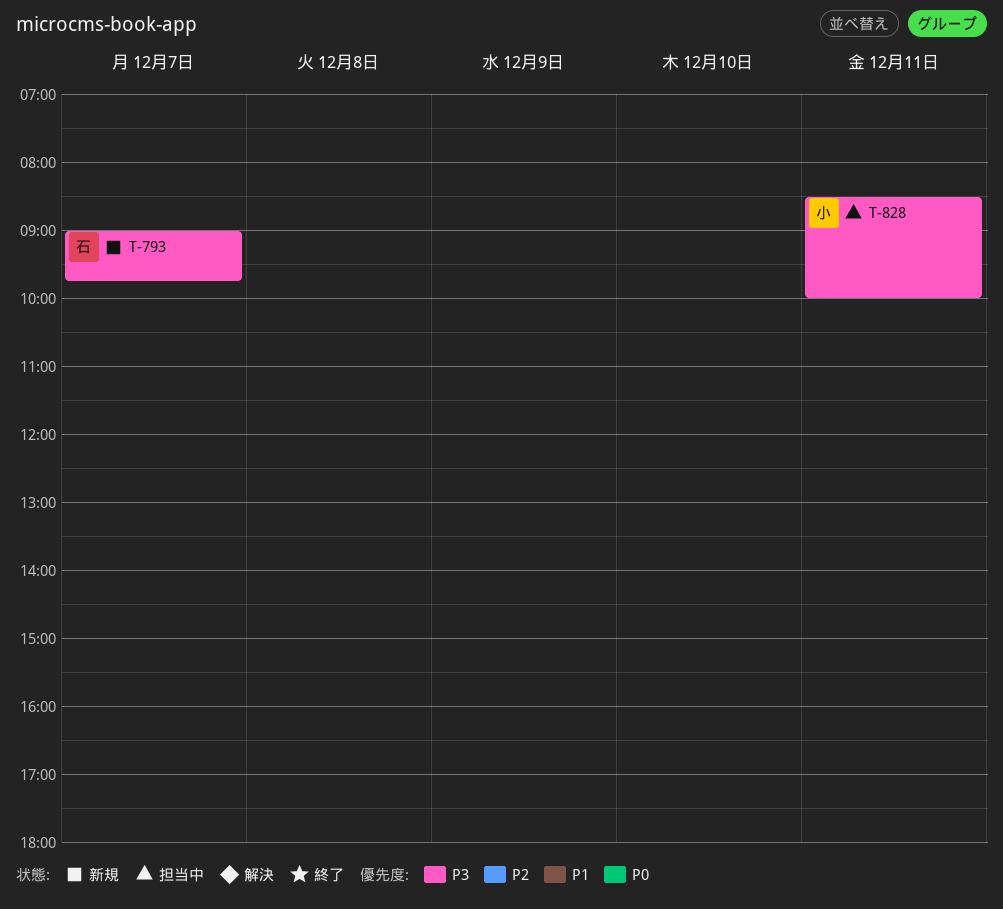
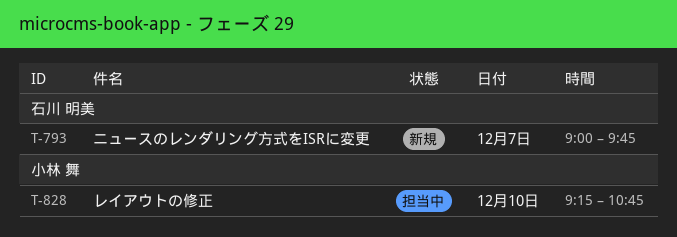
T-828, day: Dec 11 -> Dec 10
T-828, begins: 08:30 -> 09:15
T-828, ends: 10:00 -> 10:45

